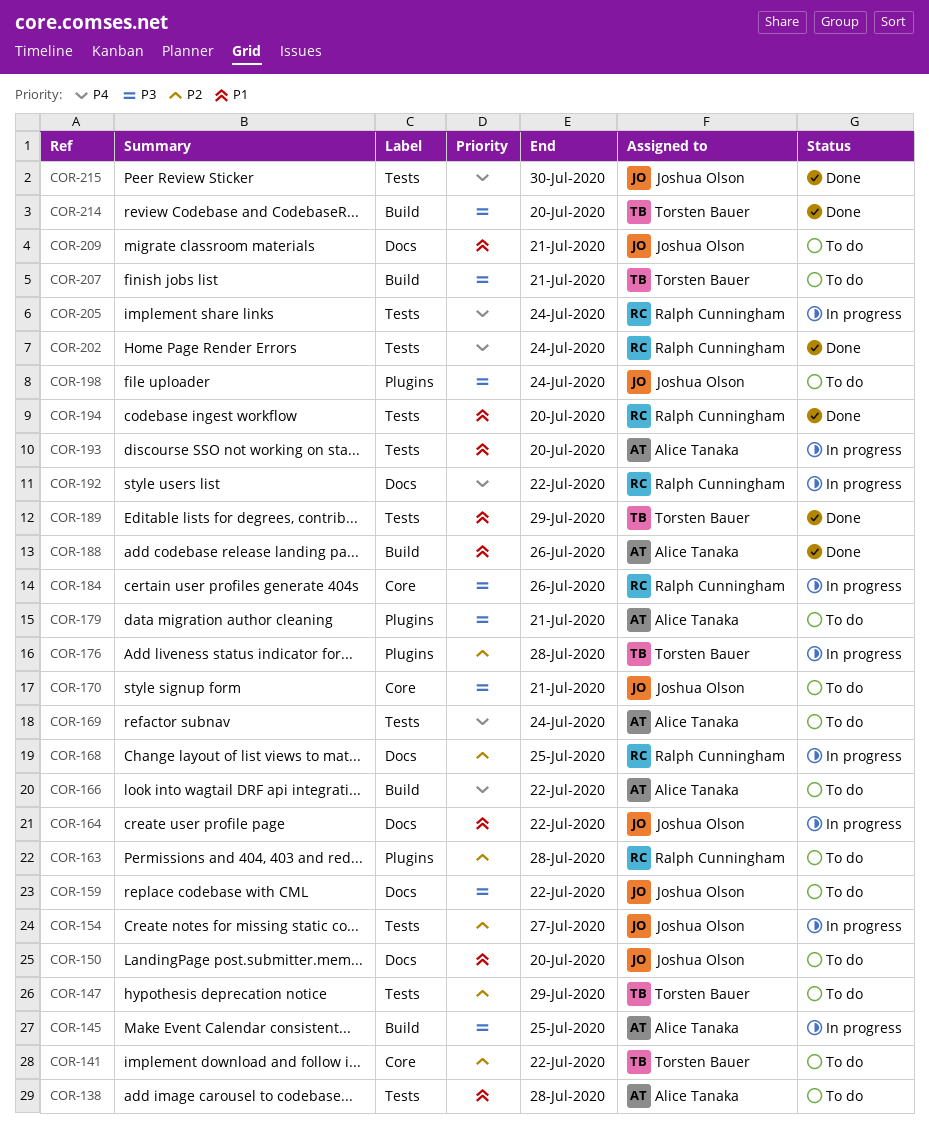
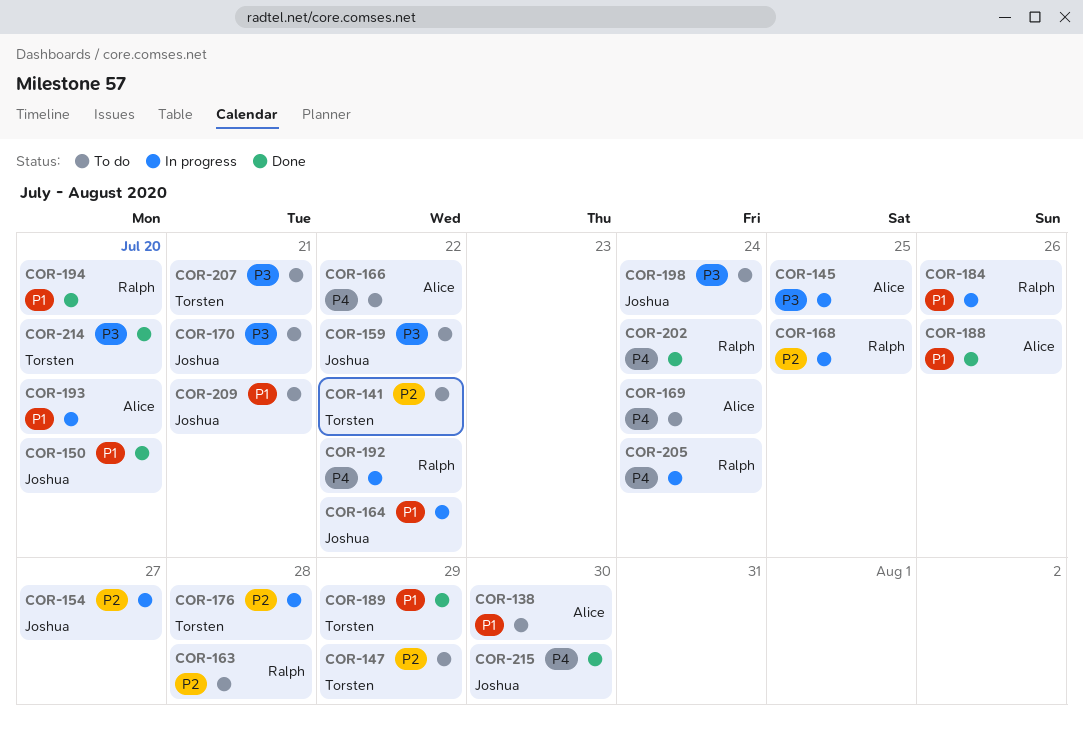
COR-138, due: Jul 28 -> Jul 30
COR-150, status: To do -> Done
COR-179: present -> none
COR-184, priority: P3 -> P1

